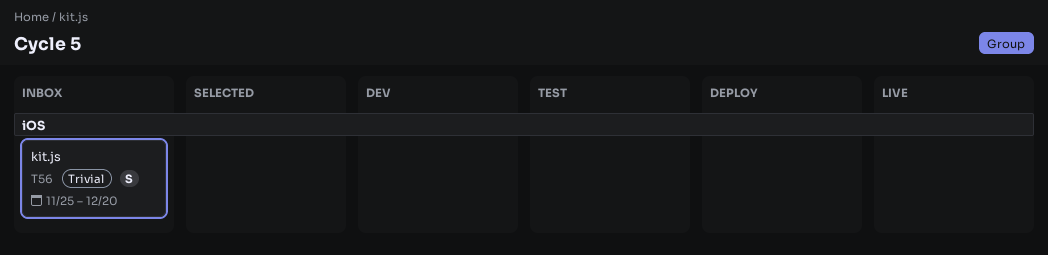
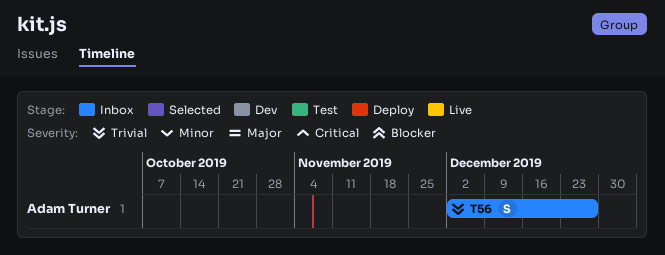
T56, start: Nov 25 -> Dec 2
T56, due: Dec 20 -> Dec 27

